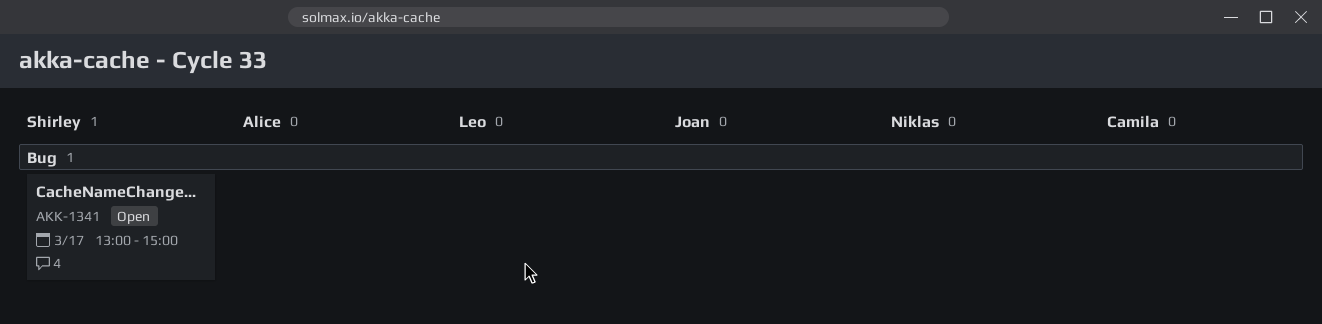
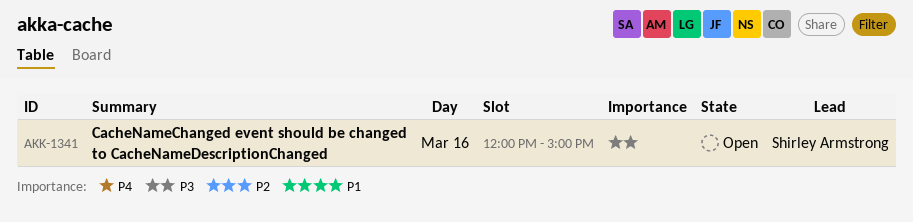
AKK-1341, day: Mar 17 -> Mar 16
AKK-1341, begins: 13:00 -> 12:00

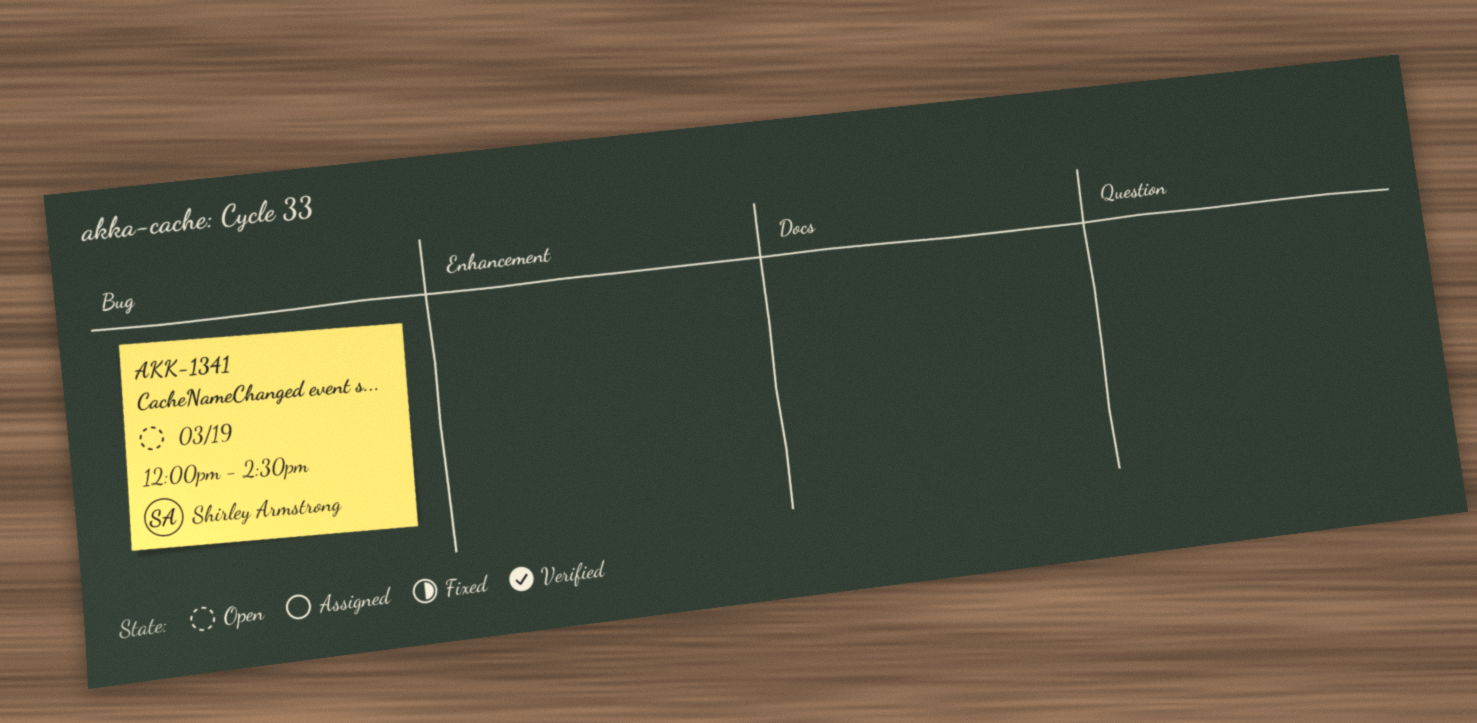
AKK-1341, day: Mar 16 -> Mar 19
AKK-1341, ends: 15:00 -> 14:30

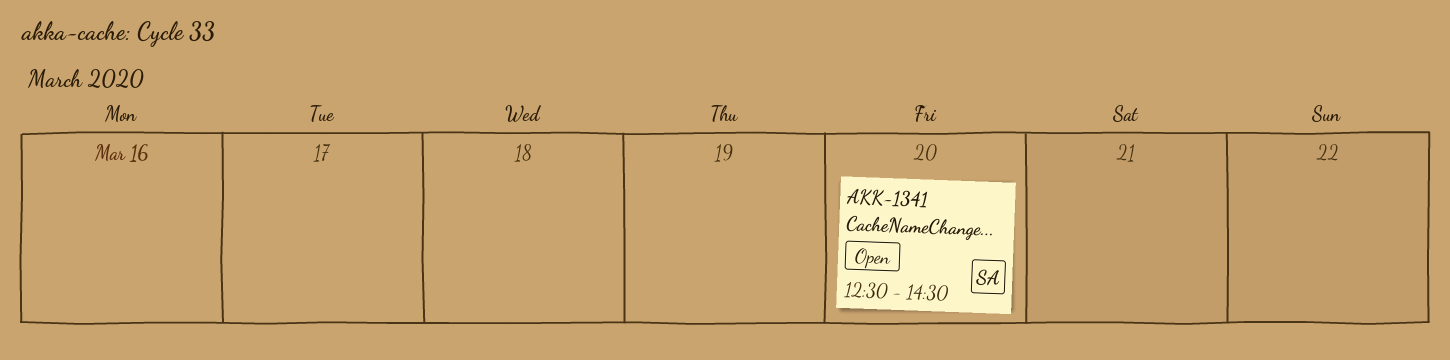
AKK-1341, day: Mar 19 -> Mar 20
AKK-1341, begins: 12:00 -> 12:30

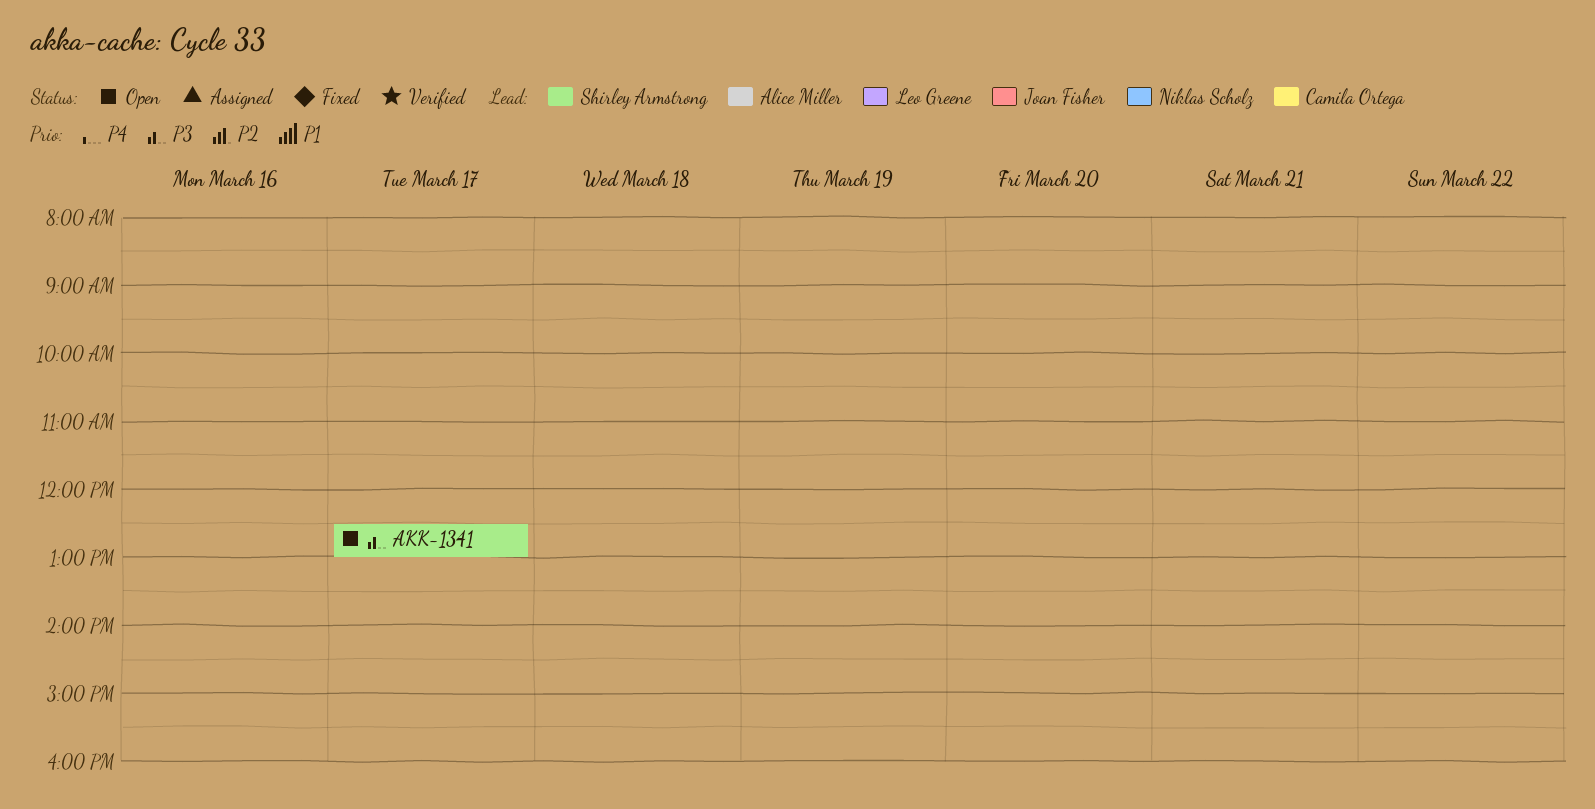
AKK-1341, day: Mar 20 -> Mar 17
AKK-1341, ends: 14:30 -> 13:00

